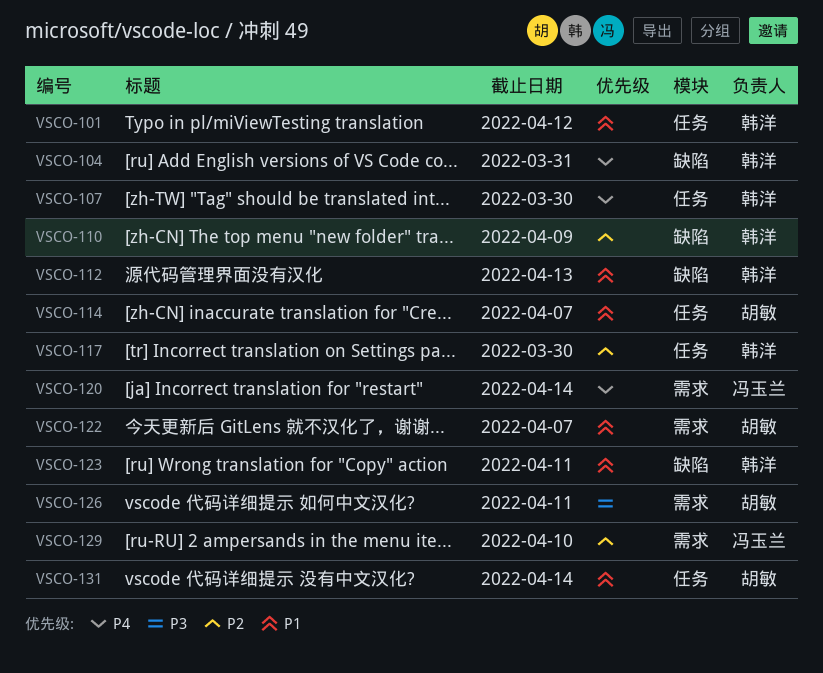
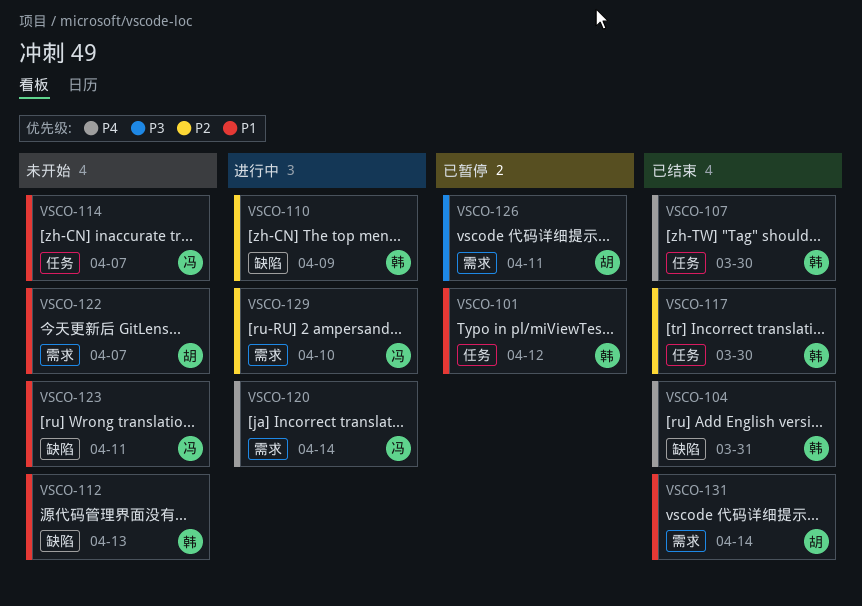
VSCO-114, owner: 胡敏 -> 冯玉兰
VSCO-123, owner: 韩洋 -> 冯玉兰
VSCO-131, label: 任务 -> 需求

